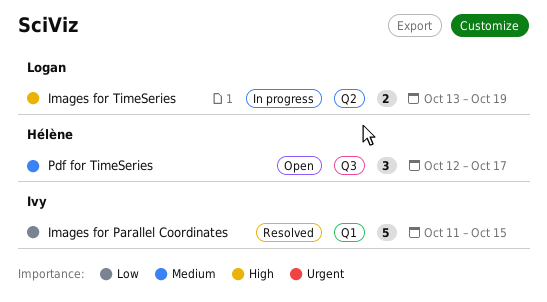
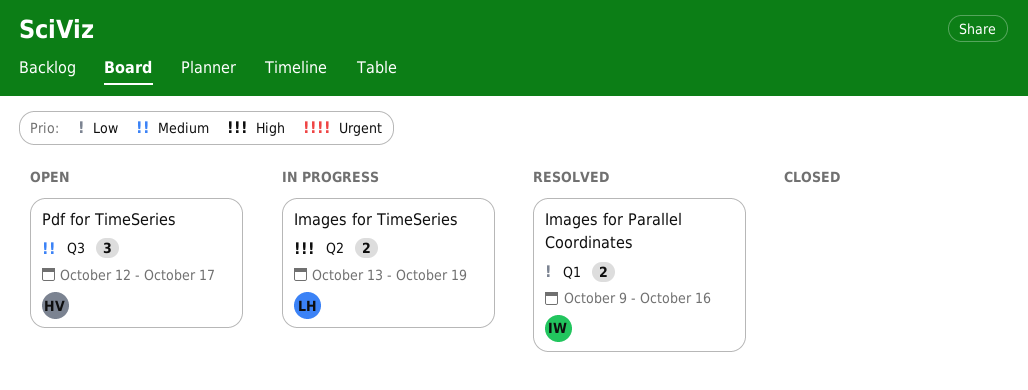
Images for Parallel Coordinates, estimate: 5 -> 2
Images for Parallel Coordinates, start: Oct 11 -> Oct 9
Images for Parallel Coordinates, due: Oct 15 -> Oct 16

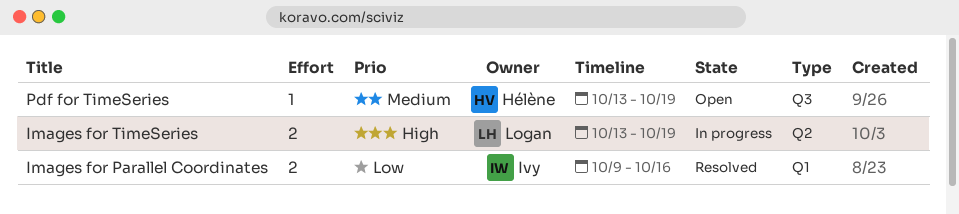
Pdf for TimeSeries, estimate: 3 -> 1
Pdf for TimeSeries, start: Oct 12 -> Oct 13
Pdf for TimeSeries, due: Oct 17 -> Oct 19

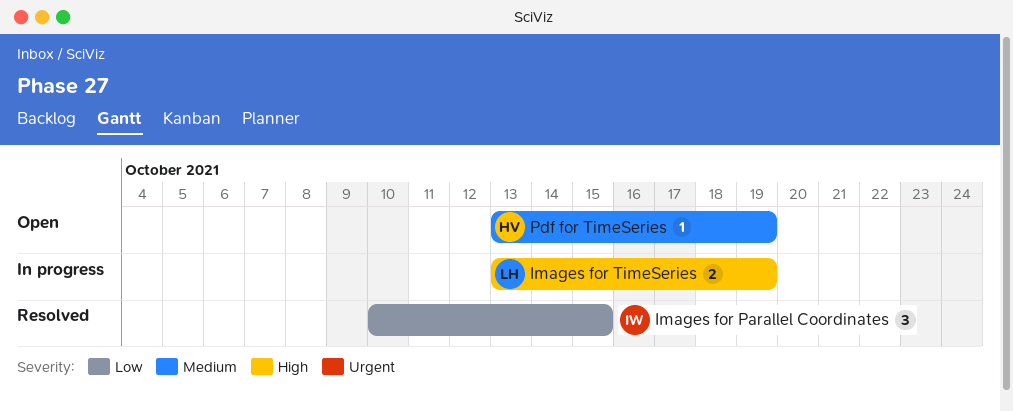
Images for Parallel Coordinates, estimate: 2 -> 3
Images for Parallel Coordinates, start: Oct 9 -> Oct 10
Images for Parallel Coordinates, due: Oct 16 -> Oct 15

